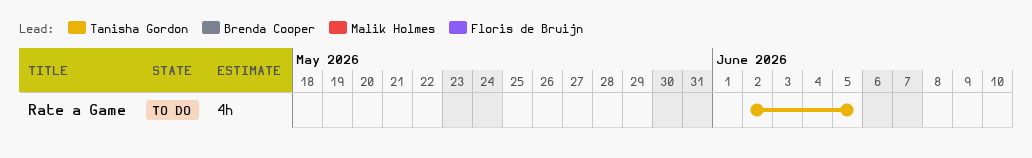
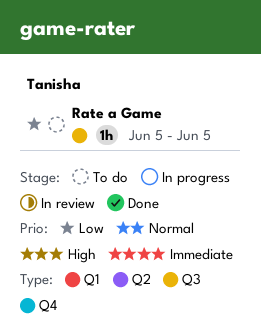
Rate a Game, estimate: 4h -> 1h
Rate a Game, start: Jun 2 -> Jun 5

